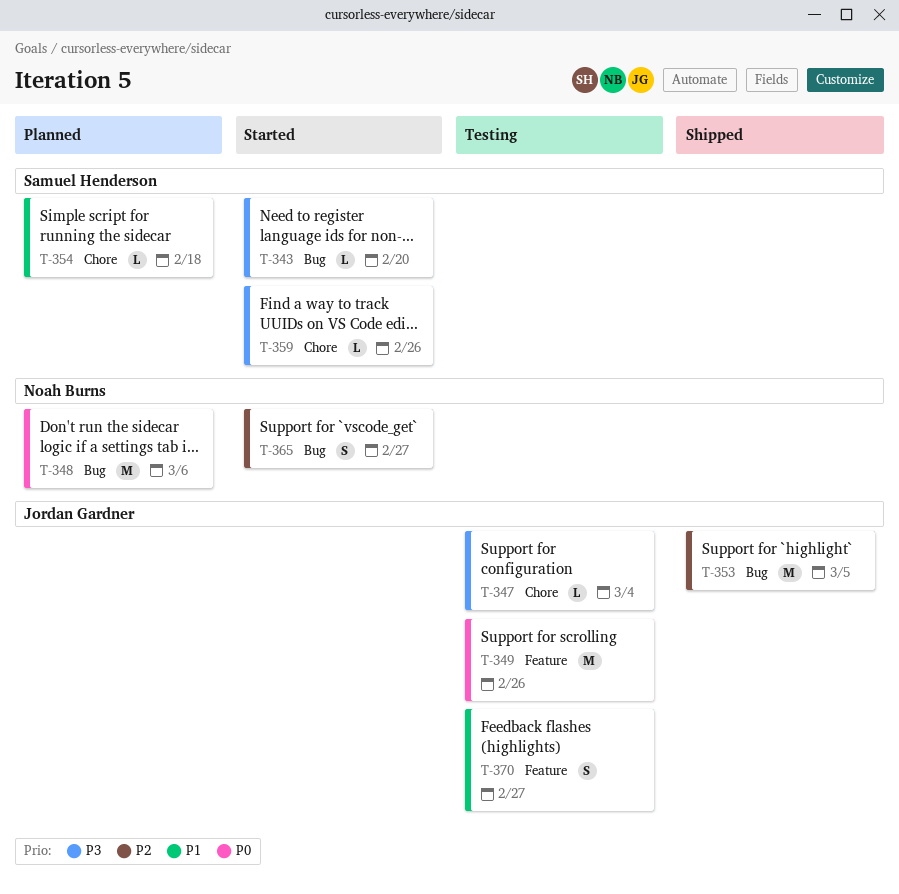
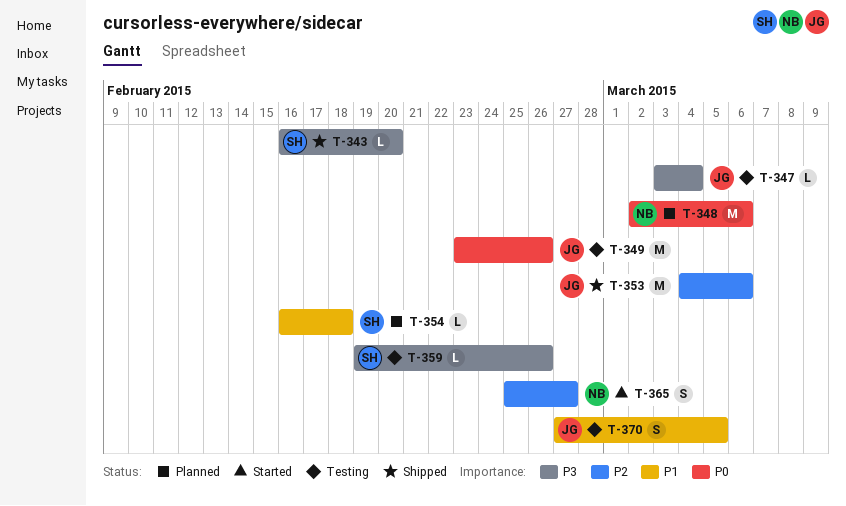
T-343, status: Started -> Shipped
T-353, due: Mar 5 -> Mar 6
T-359, status: Started -> Testing
T-370, due: Feb 27 -> Mar 5

